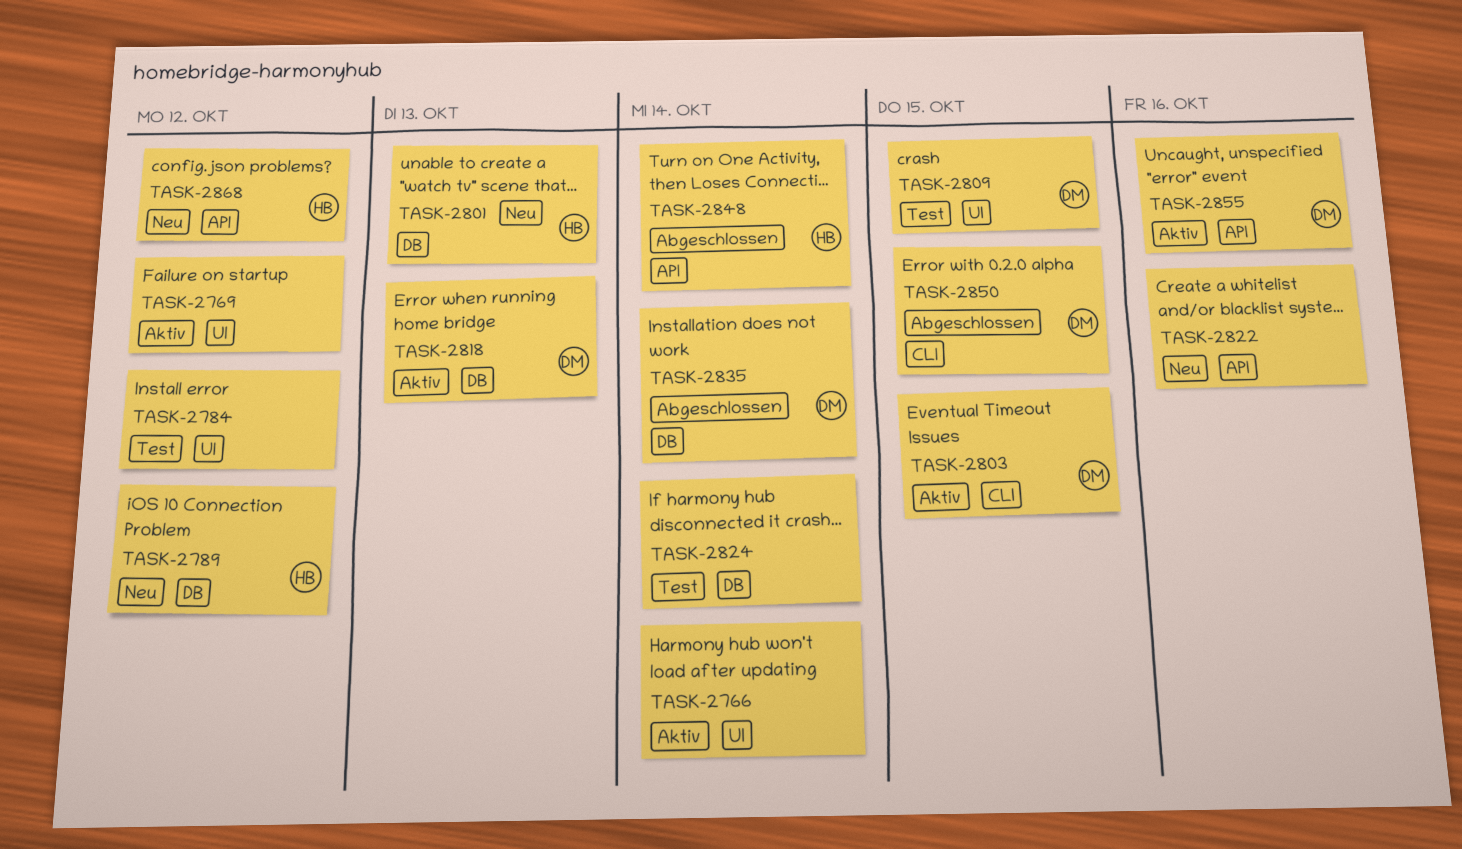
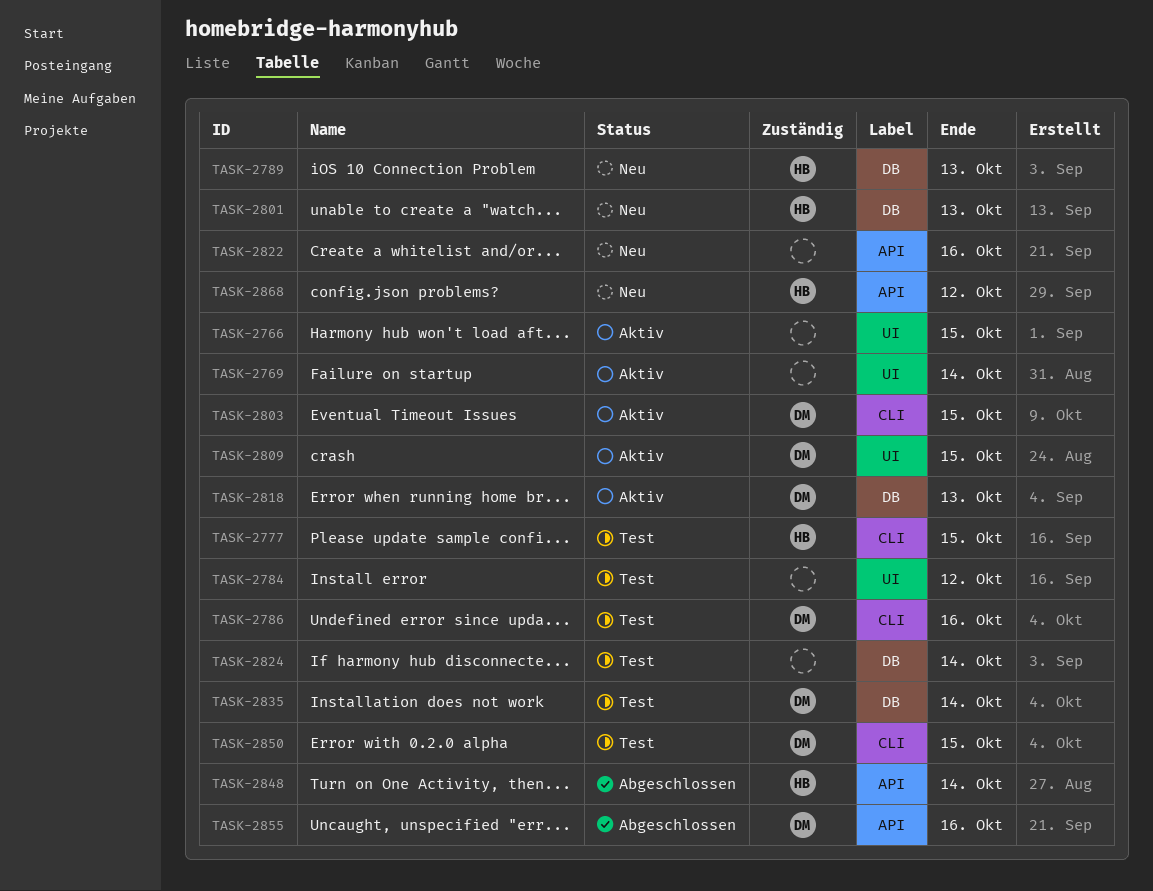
TASK-2766, due: Oct 14 -> Oct 15
TASK-2769, due: Oct 12 -> Oct 14
TASK-2777: none -> present
TASK-2786: none -> present
TASK-2789, due: Oct 12 -> Oct 13
TASK-2809, status: Test -> Aktiv
TASK-2835, status: Abgeschlossen -> Test
TASK-2850, status: Abgeschlossen -> Test
TASK-2855, status: Aktiv -> Abgeschlossen

